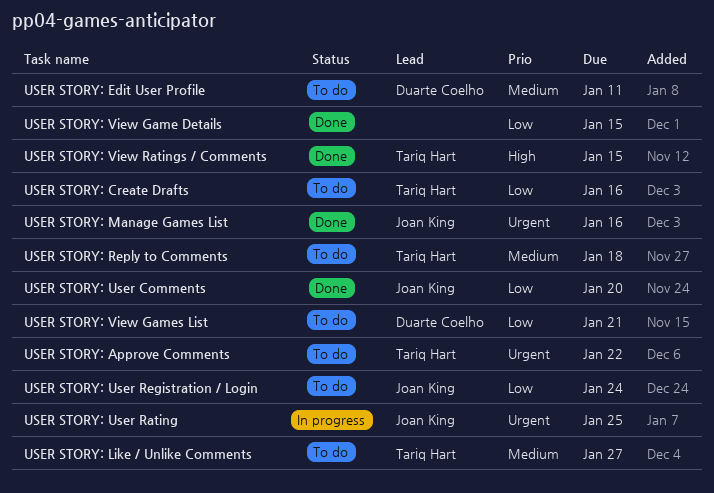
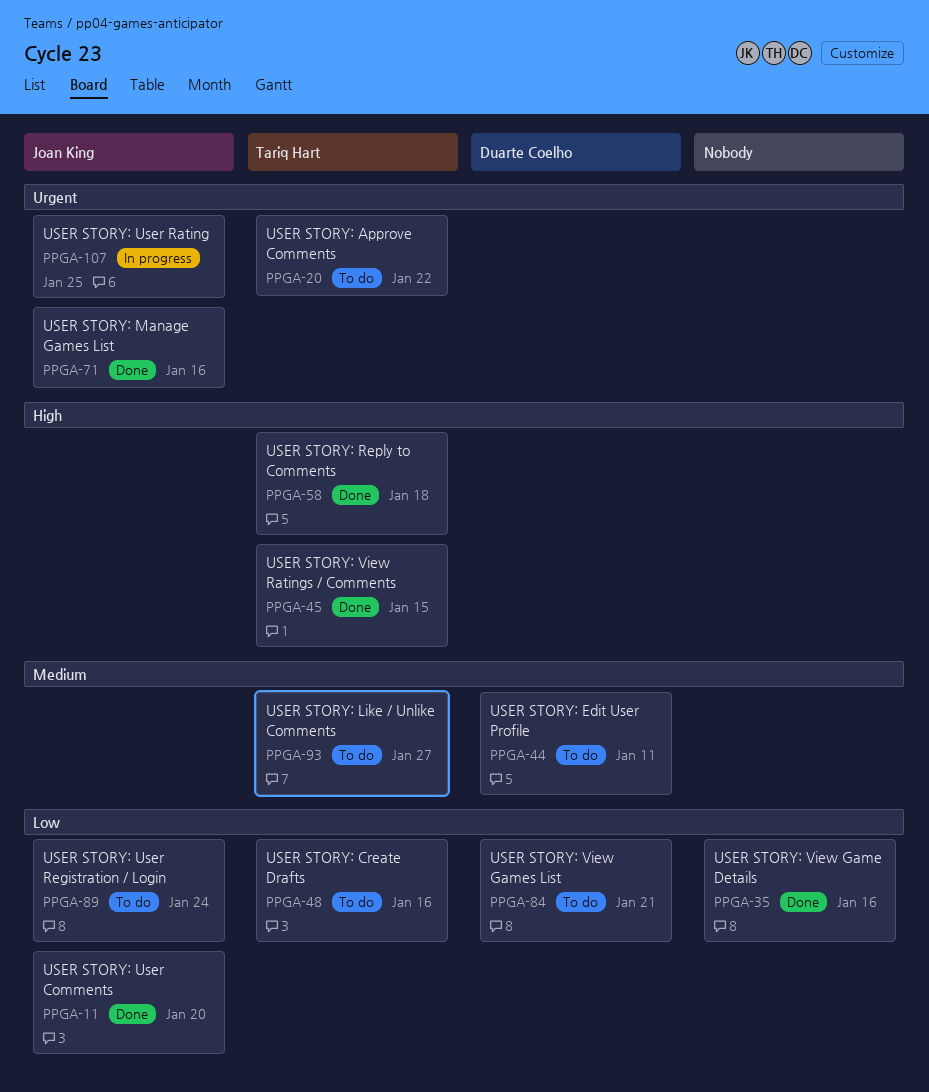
USER STORY: Reply to Comments, status: To do -> Done
USER STORY: Reply to Comments, priority: Medium -> High
USER STORY: View Game Details, due: Jan 15 -> Jan 16

